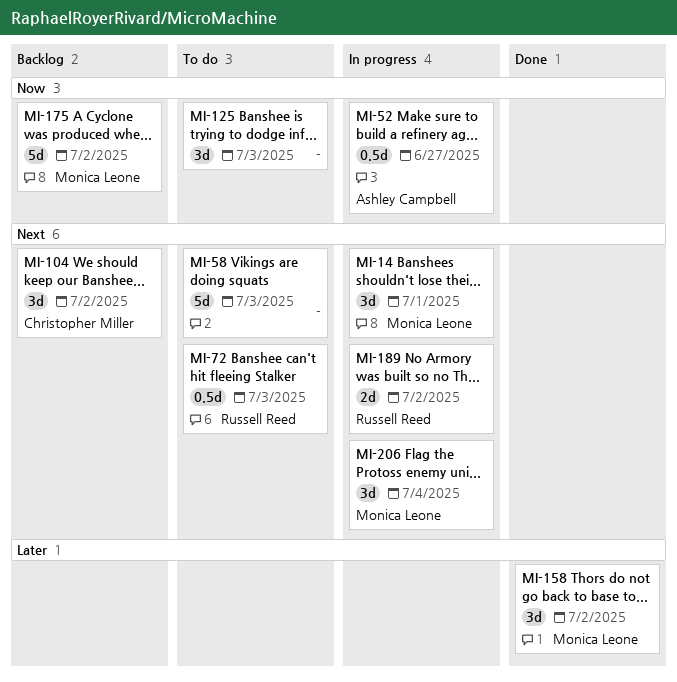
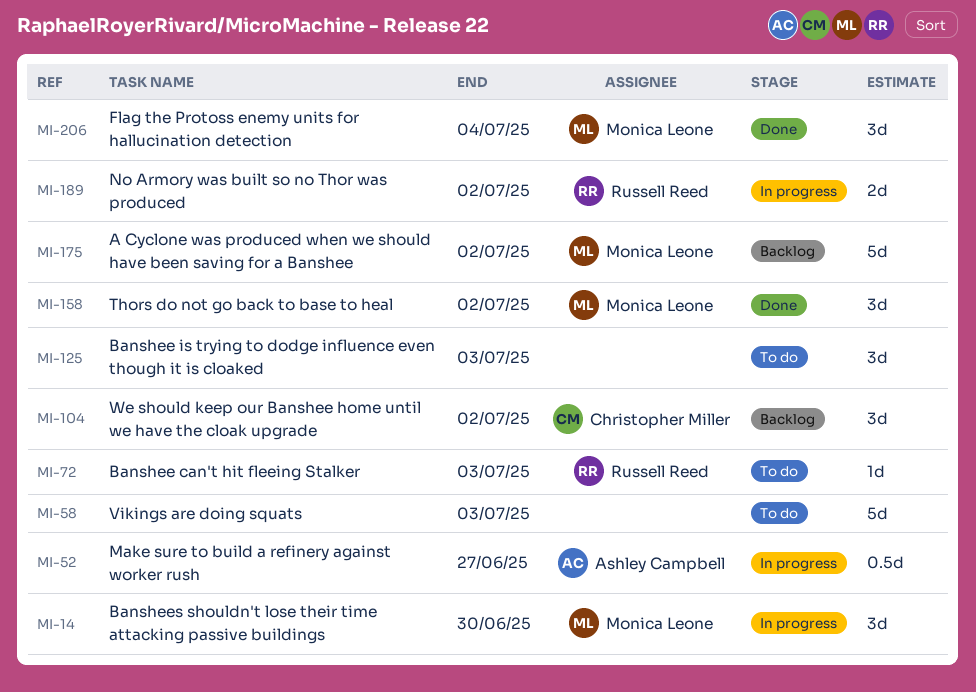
MI-14, due: Jul 1 -> Jun 30
MI-72, estimate: 0.5d -> 1d
MI-206, status: In progress -> Done

